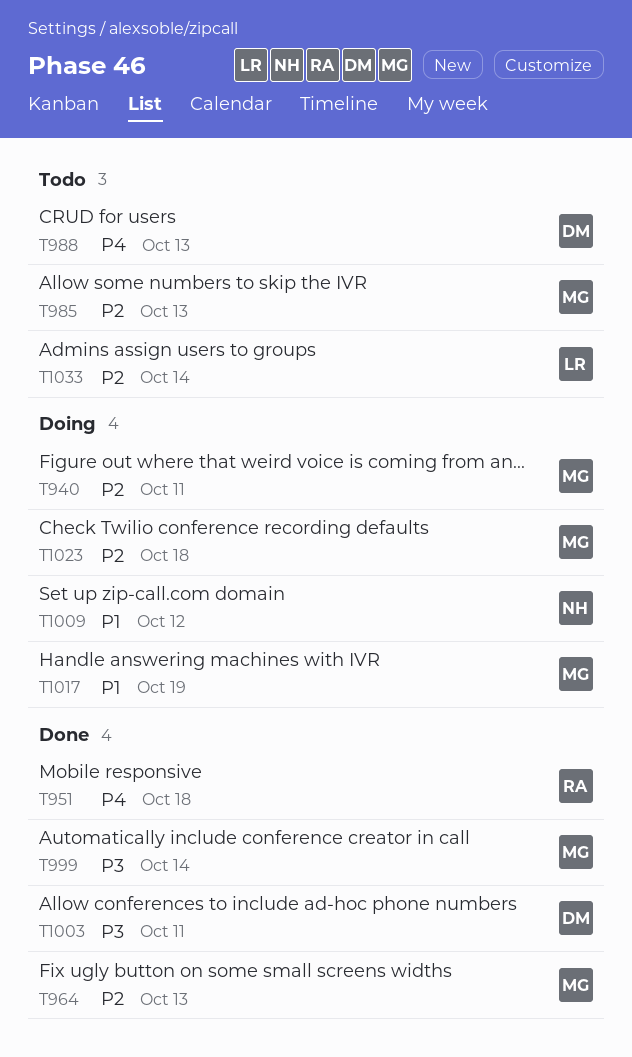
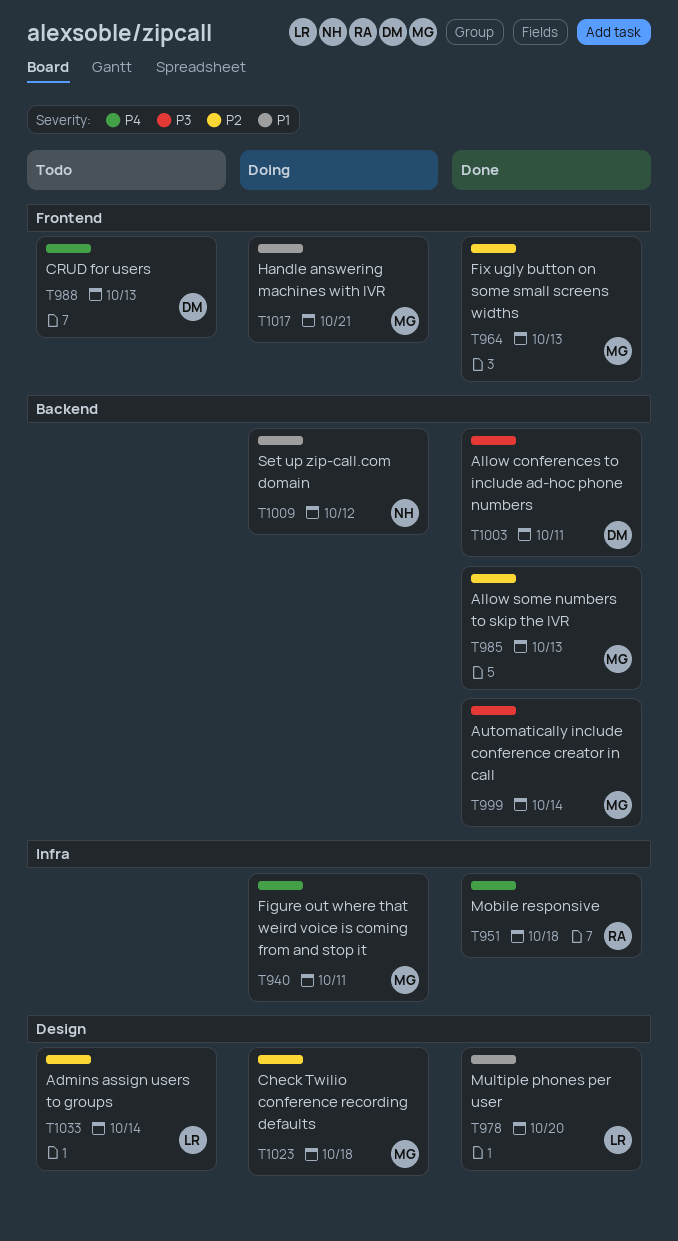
T940, priority: P2 -> P4
T978: none -> present
T985, status: Todo -> Done
T1017, due: Oct 19 -> Oct 21

